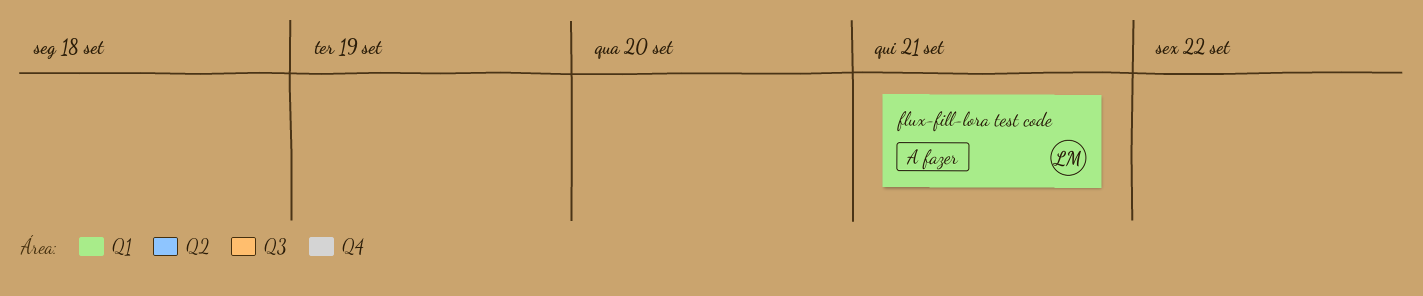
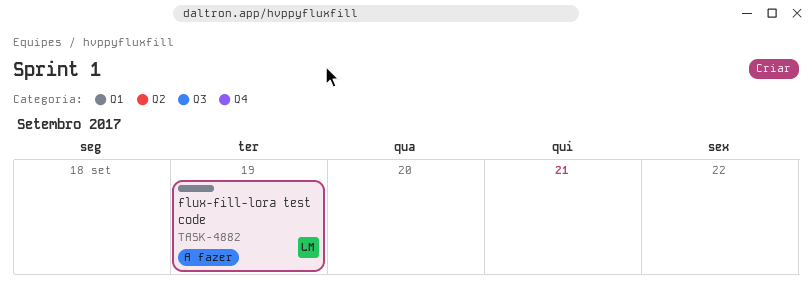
flux-fill-lora test code, due: Sep 21 -> Sep 19

